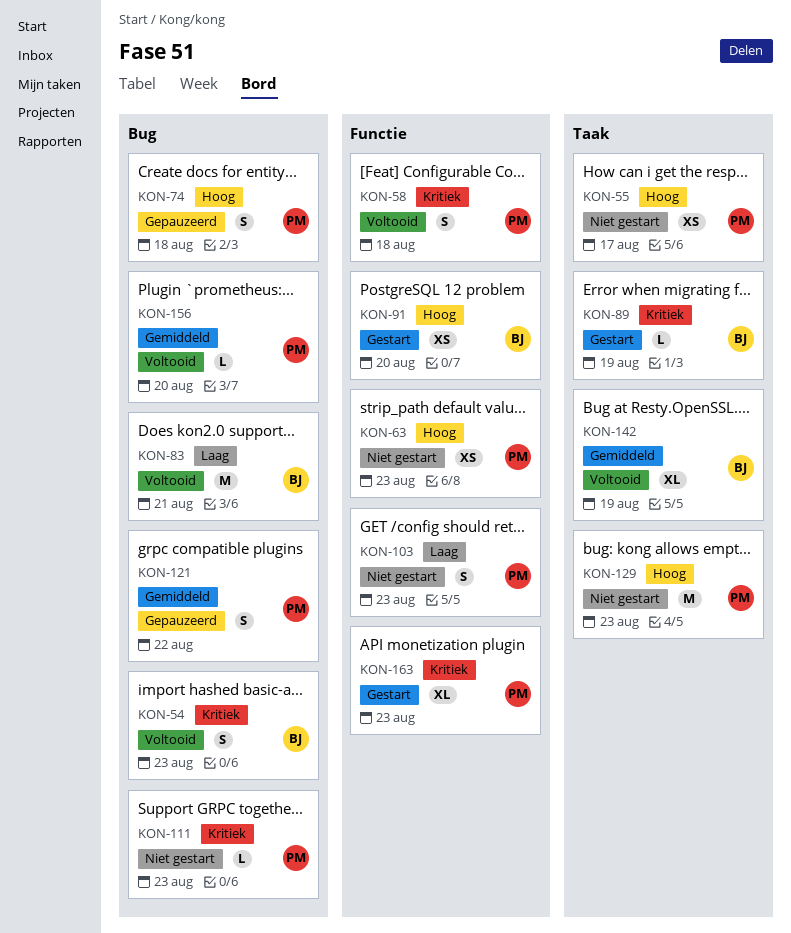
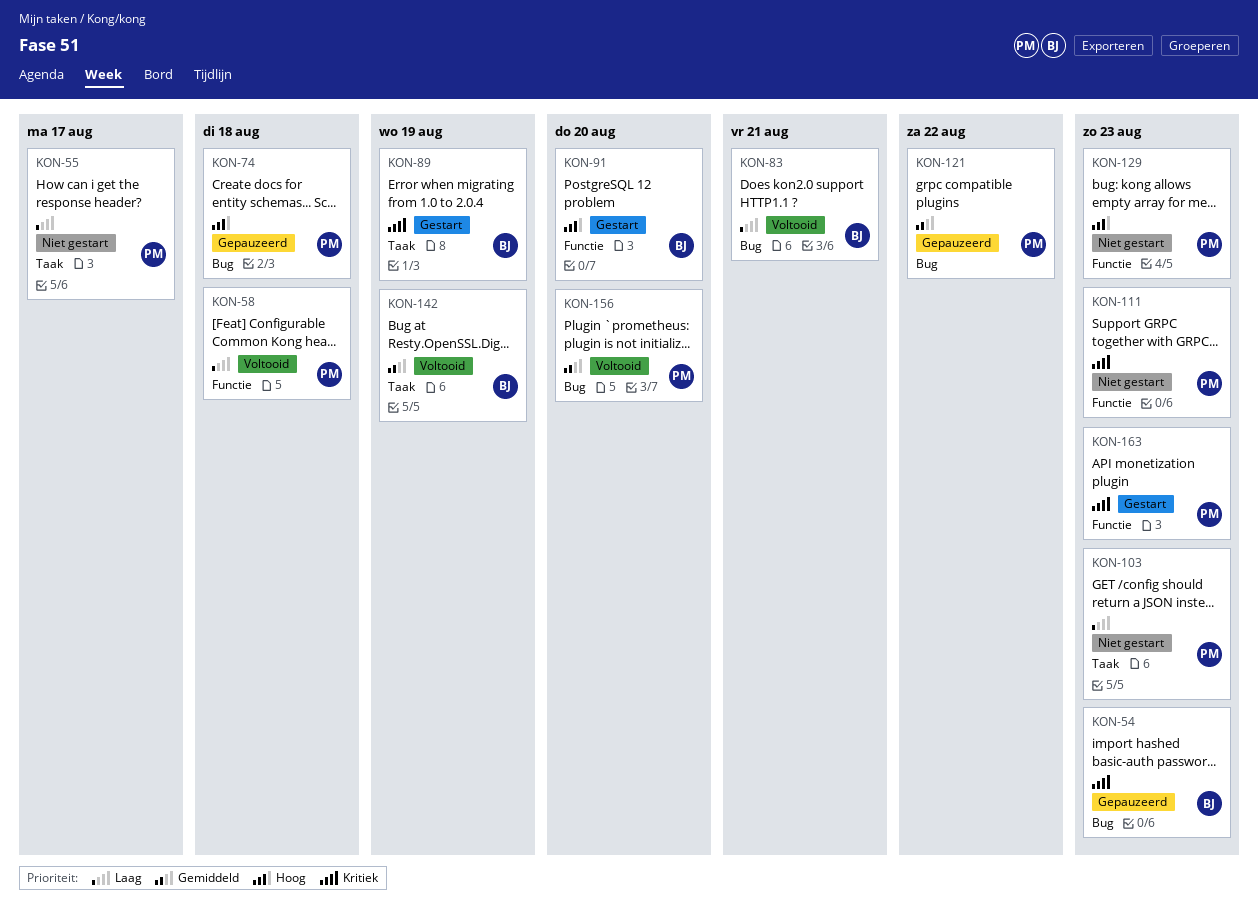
KON-54, status: Voltooid -> Gepauzeerd
KON-55, priority: Hoog -> Laag
KON-58, priority: Kritiek -> Laag
KON-63: present -> none
KON-103, label: Functie -> Taak
KON-111, label: Bug -> Functie
KON-129, label: Taak -> Functie

